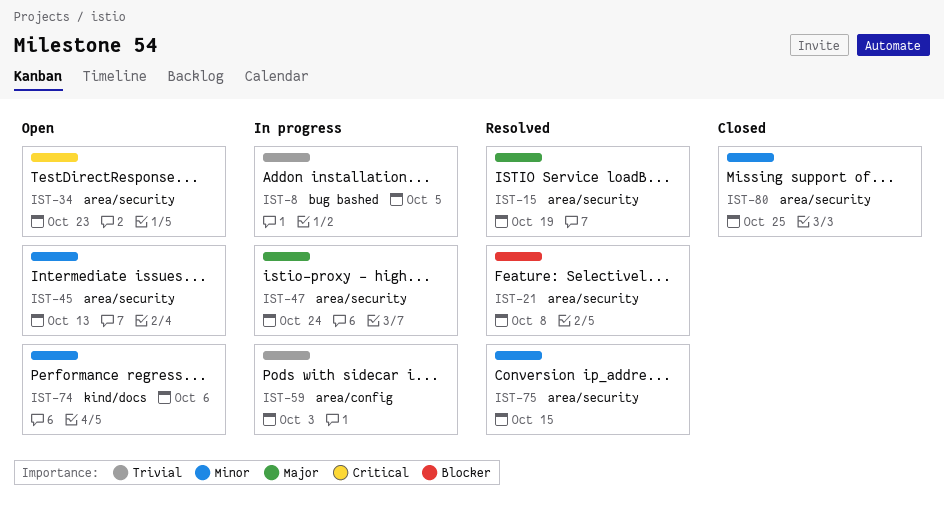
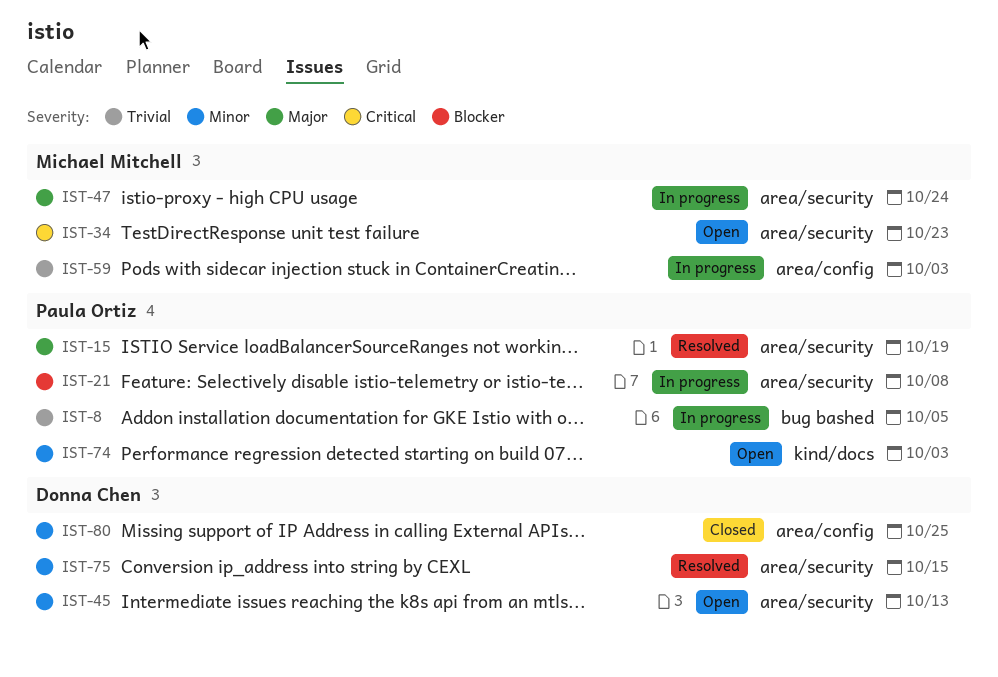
IST-21, status: Resolved -> In progress
IST-74, due: Oct 6 -> Oct 3
IST-80, label: area/security -> area/config

